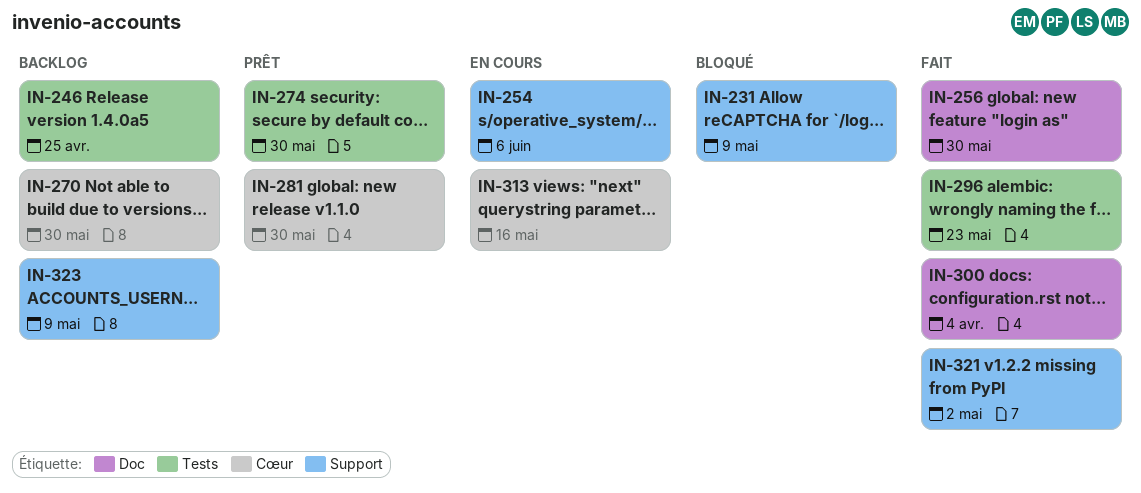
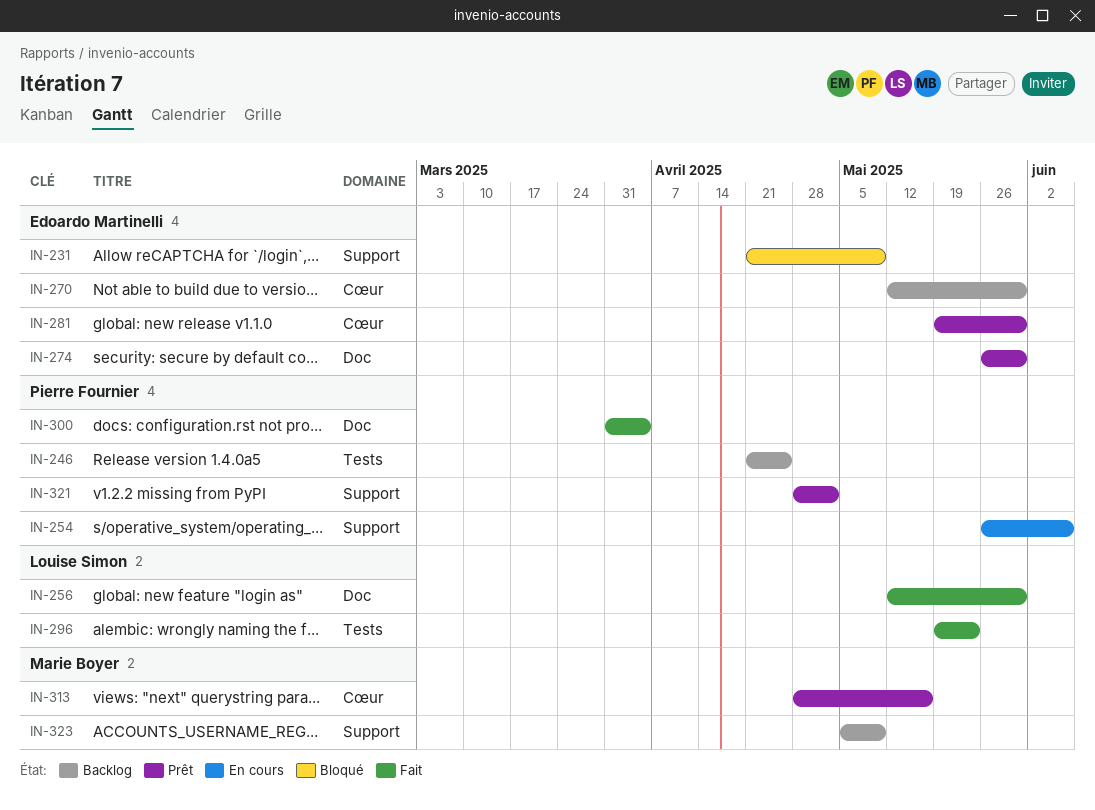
IN-274, label: Tests -> Doc
IN-313, status: En cours -> Prêt
IN-321, status: Fait -> Prêt

